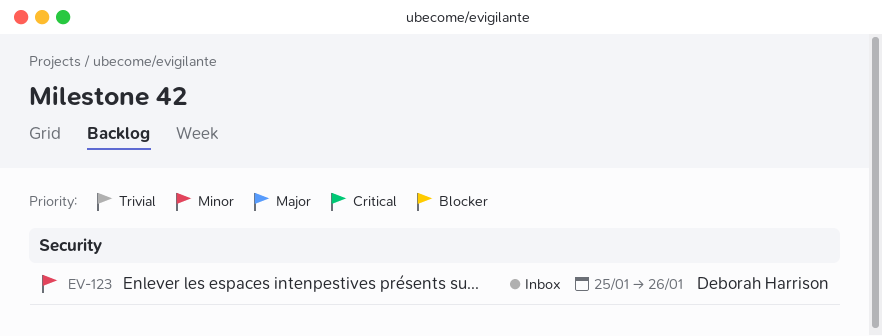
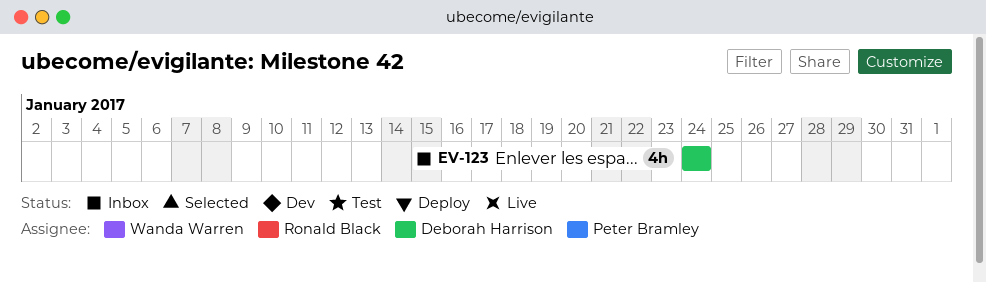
EV-123, start: Jan 25 -> Jan 24
EV-123, due: Jan 26 -> Jan 24

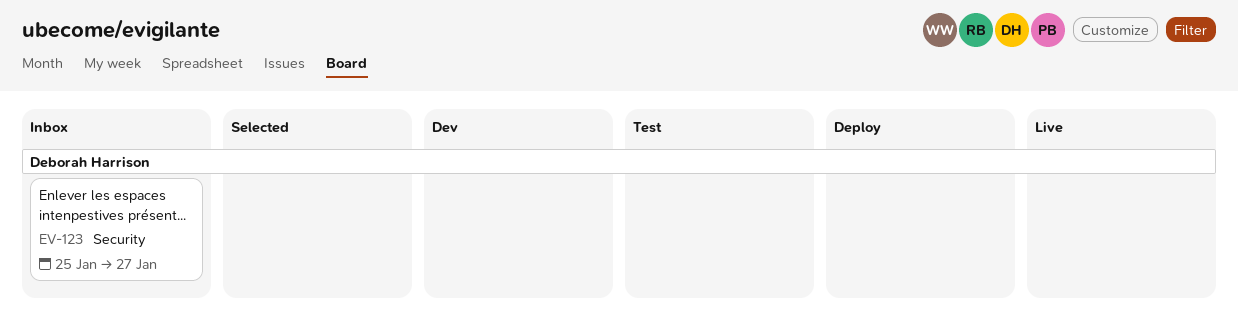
EV-123, start: Jan 24 -> Jan 25
EV-123, due: Jan 24 -> Jan 27

